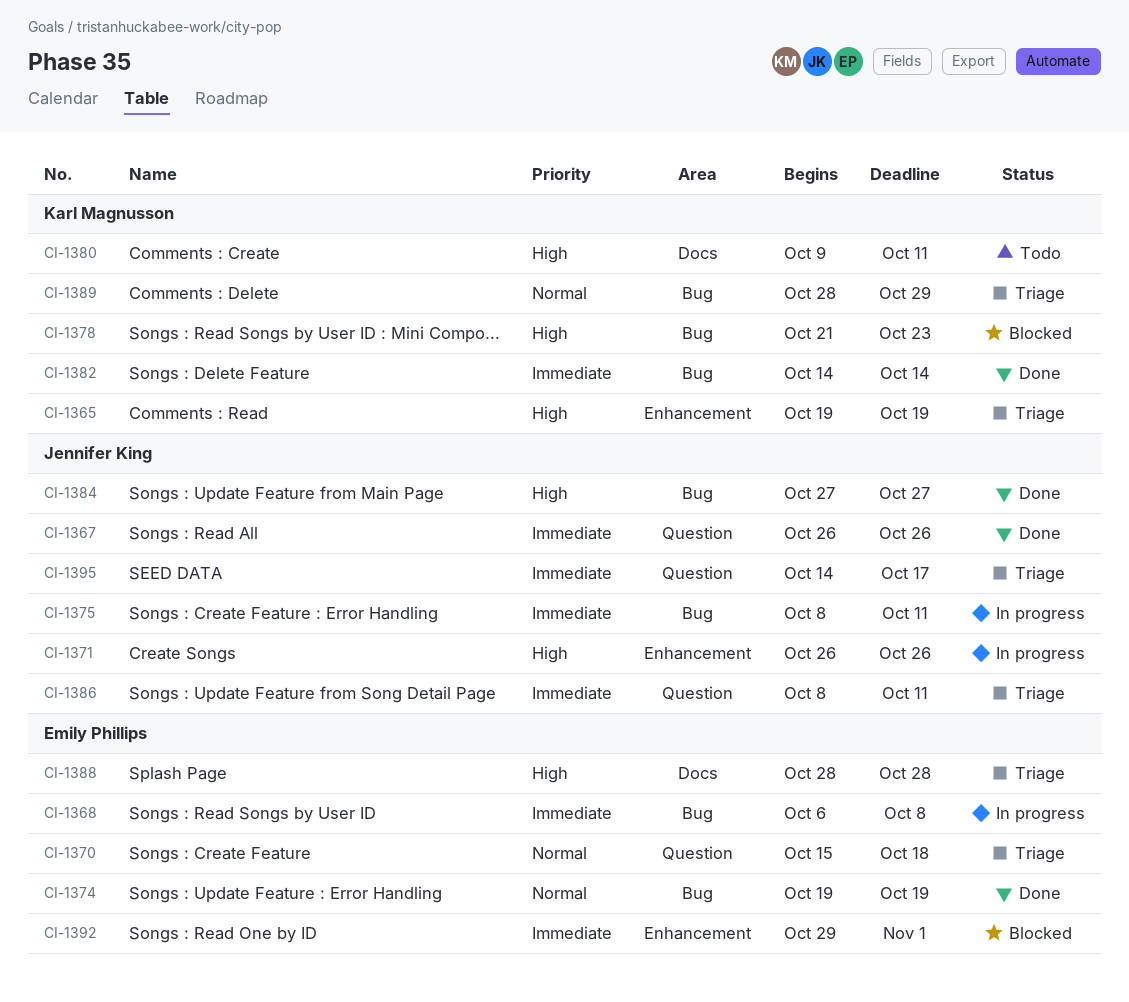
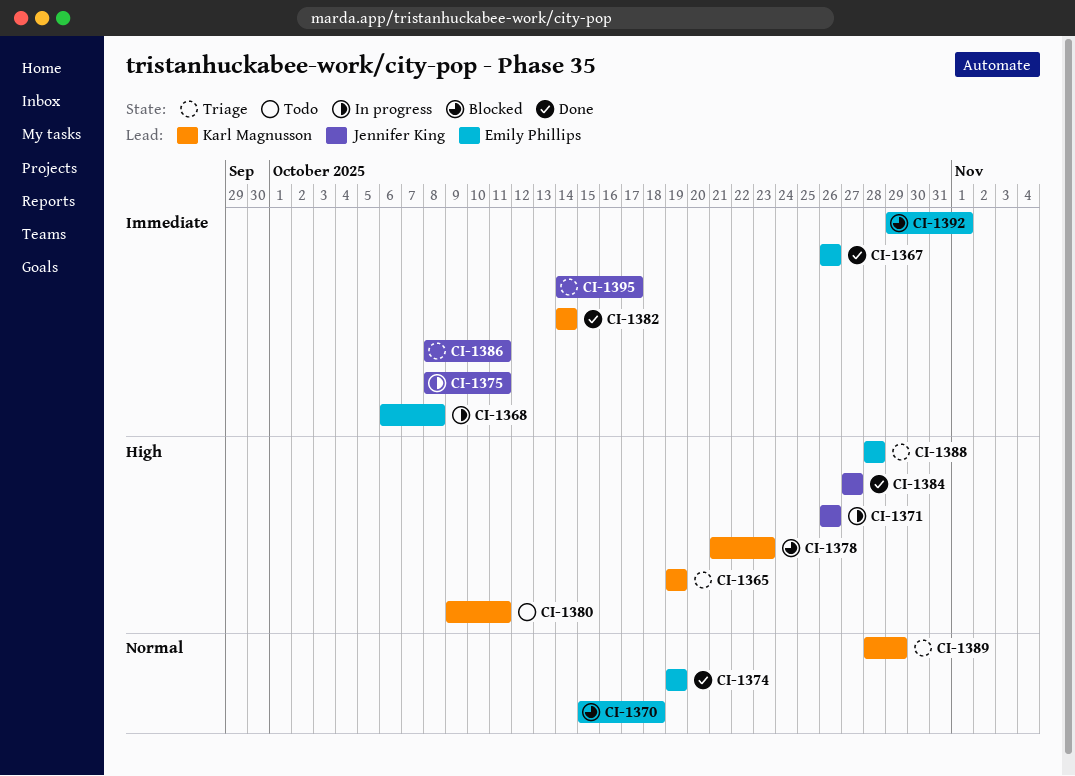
CI-1367, owner: Jennifer King -> Emily Phillips
CI-1370, status: Triage -> Blocked

